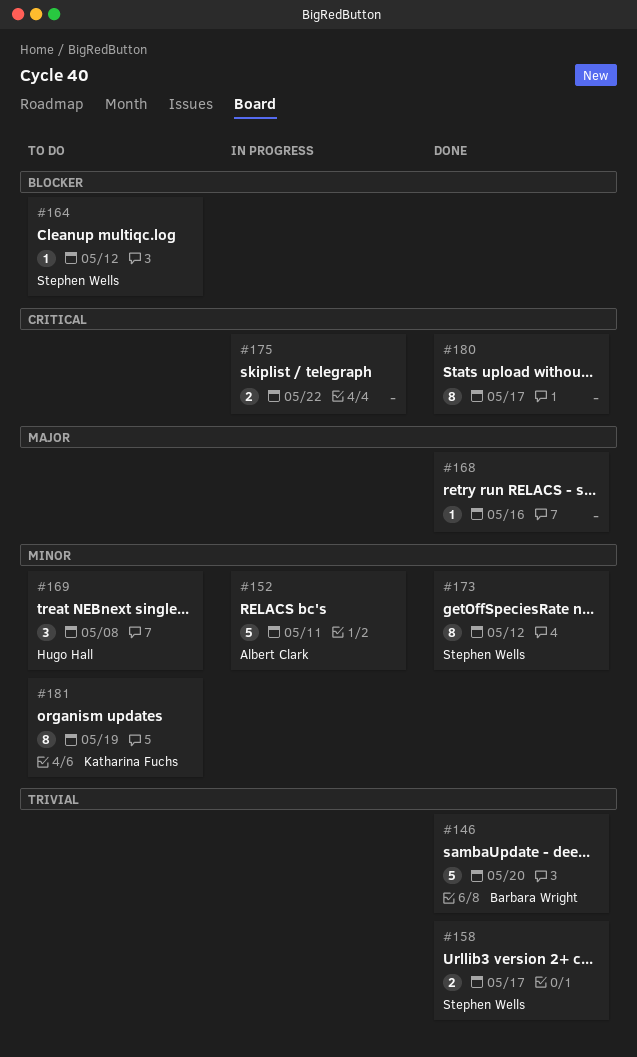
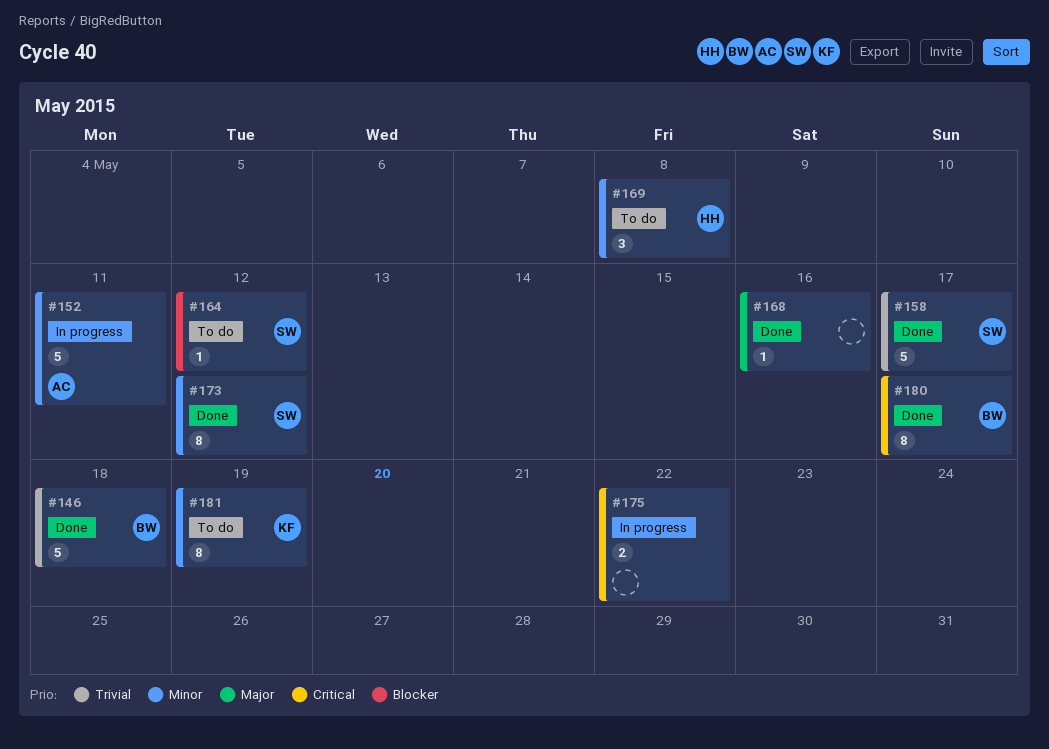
#146, due: May 20 -> May 18
#158, estimate: 2 -> 5
#180, owner: none -> Barbara Wright

